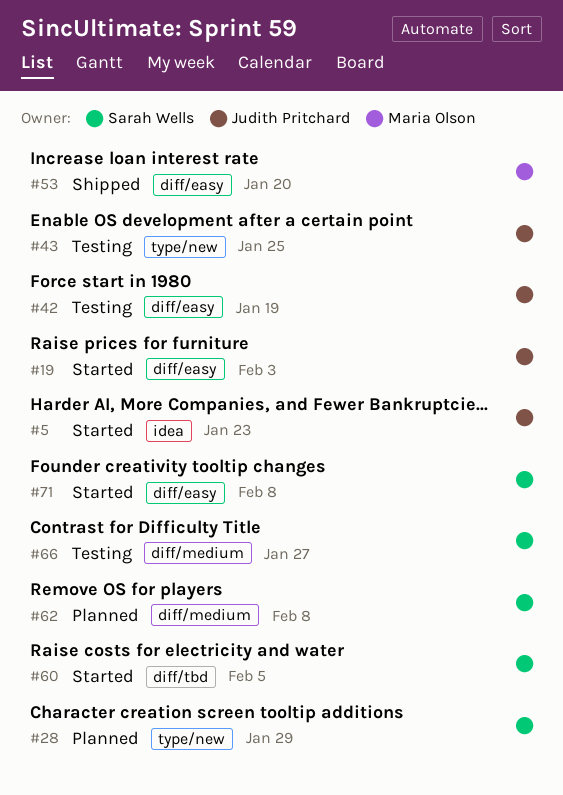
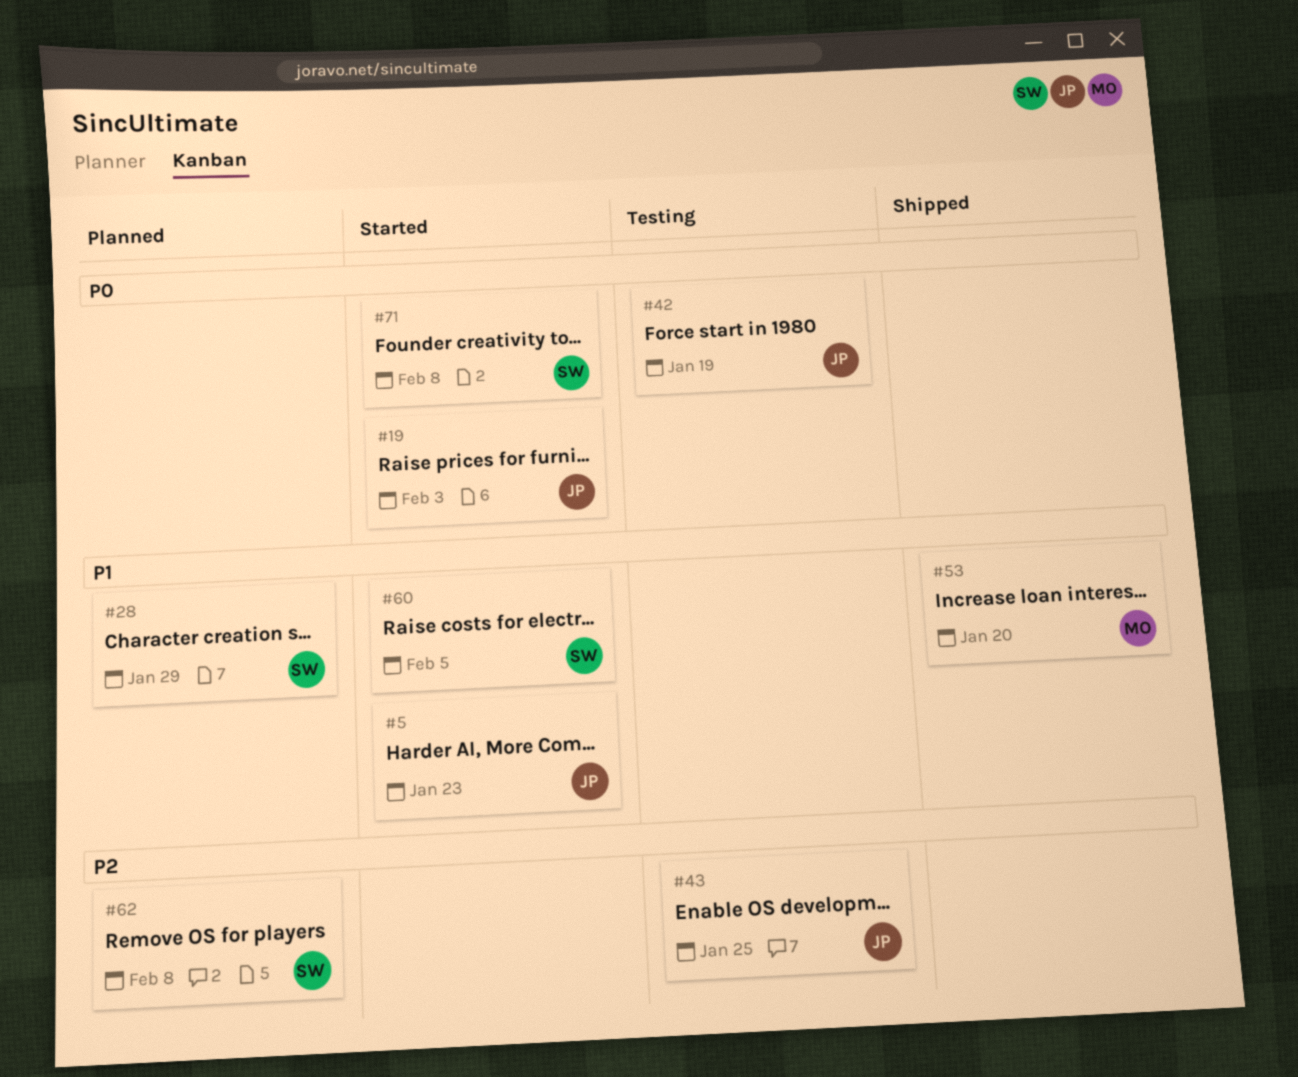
#66: present -> none

